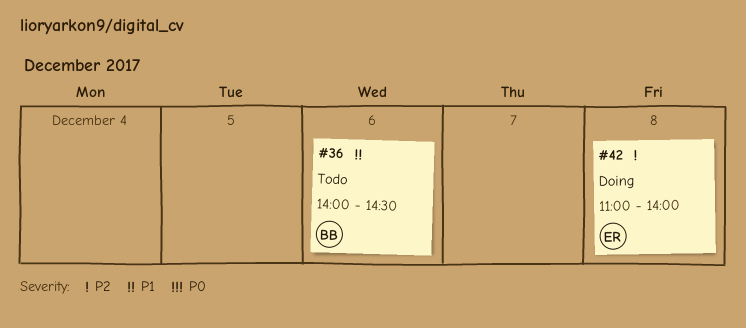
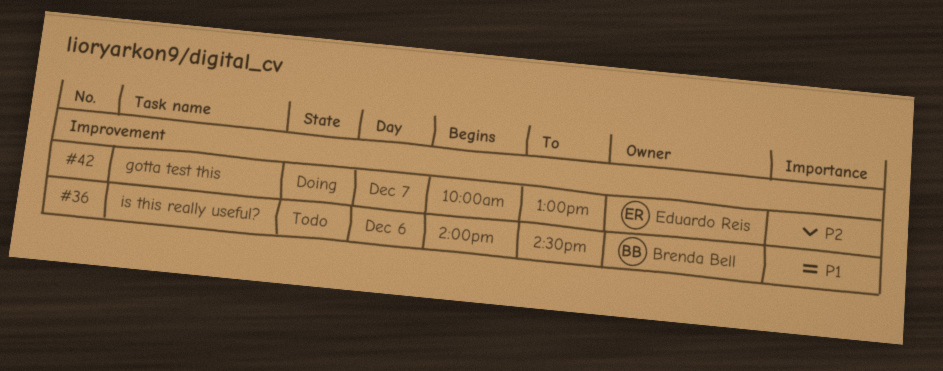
#42, day: Dec 8 -> Dec 7
#42, begins: 11:00 -> 10:00
#42, ends: 14:00 -> 13:00

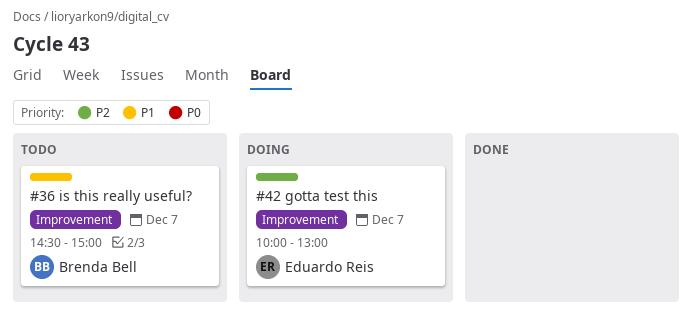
#36, day: Dec 6 -> Dec 7
#36, begins: 14:00 -> 14:30
#36, ends: 14:30 -> 15:00

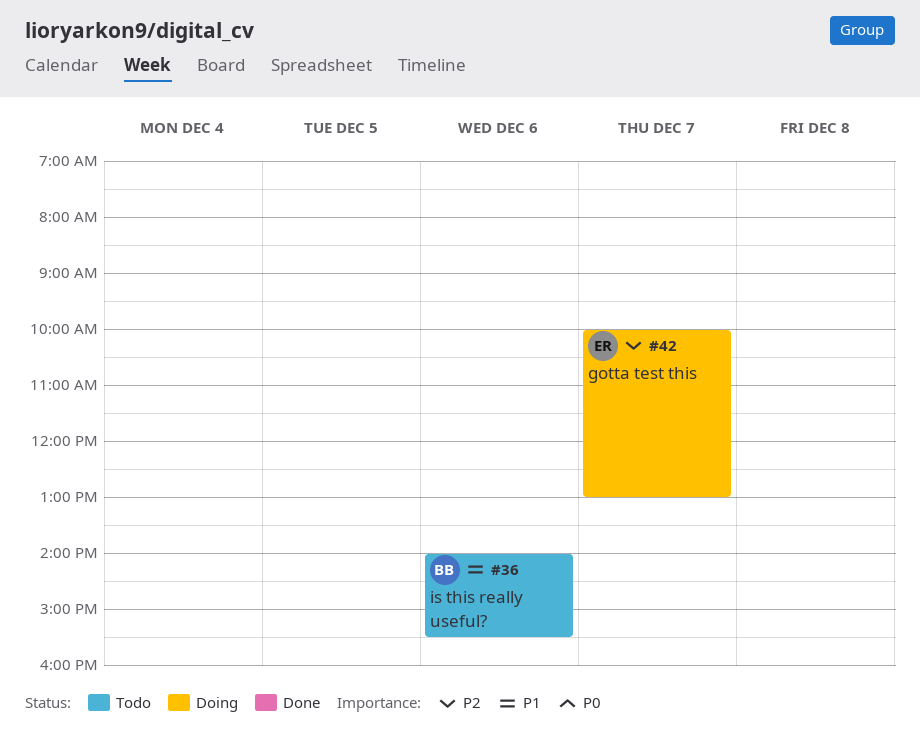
#36, day: Dec 7 -> Dec 6
#36, begins: 14:30 -> 14:00
#36, ends: 15:00 -> 15:30

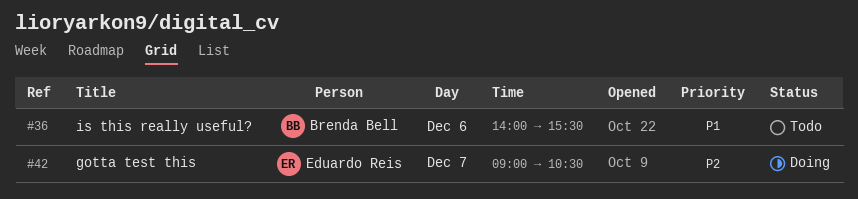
#42, begins: 10:00 -> 09:00
#42, ends: 13:00 -> 10:30

